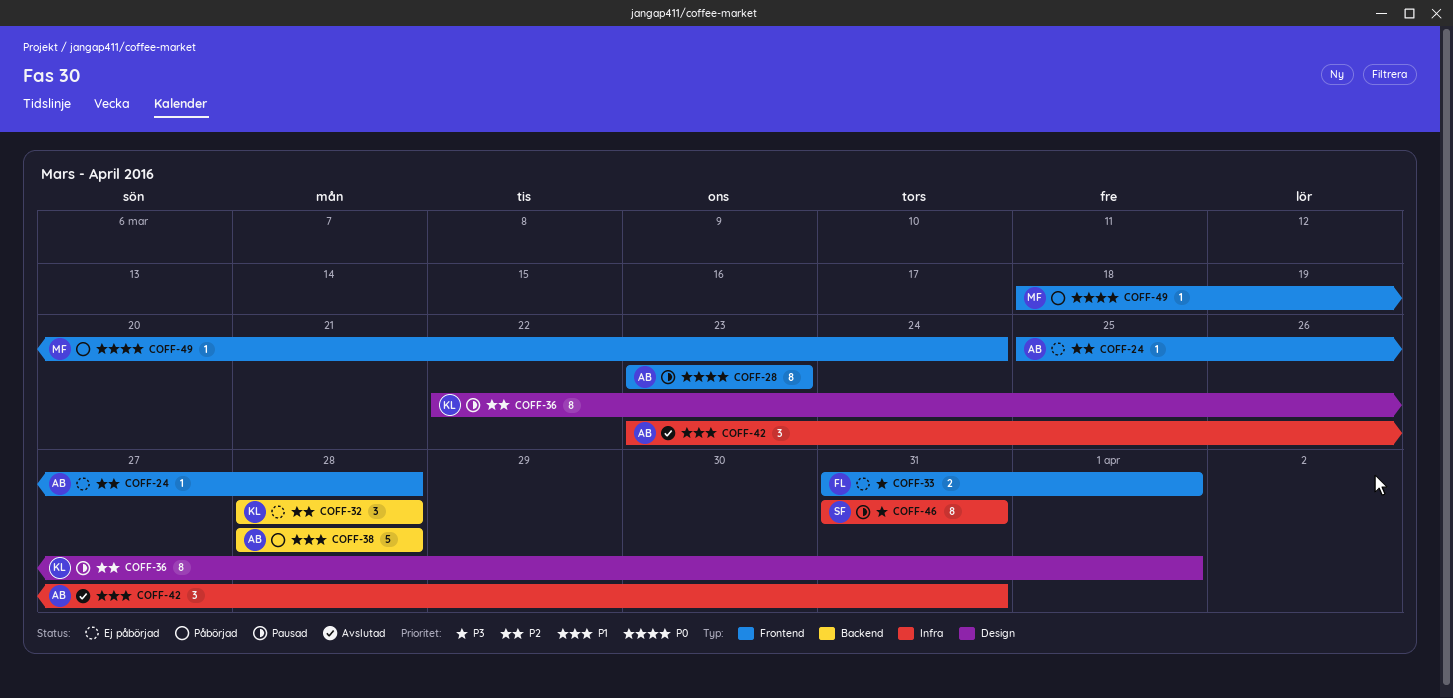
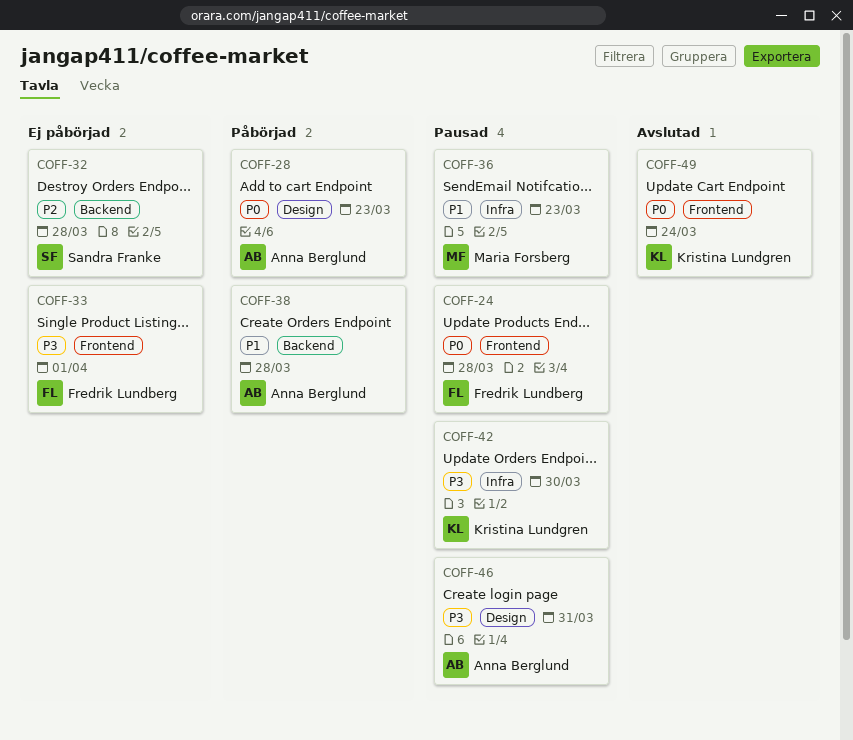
COFF-24, status: Ej påbörjad -> Pausad
COFF-24, owner: Anna Berglund -> Fredrik Lundberg
COFF-24, priority: P2 -> P0
COFF-28, status: Pausad -> Påbörjad
COFF-28, label: Frontend -> Design
COFF-32, owner: Kristina Lundgren -> Sandra Franke
COFF-36, owner: Kristina Lundgren -> Maria Forsberg
COFF-36, priority: P2 -> P1
COFF-36, label: Design -> Infra
COFF-36, due: Apr 1 -> Mar 23
COFF-42, status: Avslutad -> Pausad
COFF-42, owner: Anna Berglund -> Kristina Lundgren
COFF-42, priority: P1 -> P3
COFF-42, due: Mar 31 -> Mar 30
COFF-46, owner: Sandra Franke -> Anna Berglund
COFF-46, label: Infra -> Design
COFF-49, status: Påbörjad -> Avslutad
COFF-49, owner: Maria Forsberg -> Kristina Lundgren

